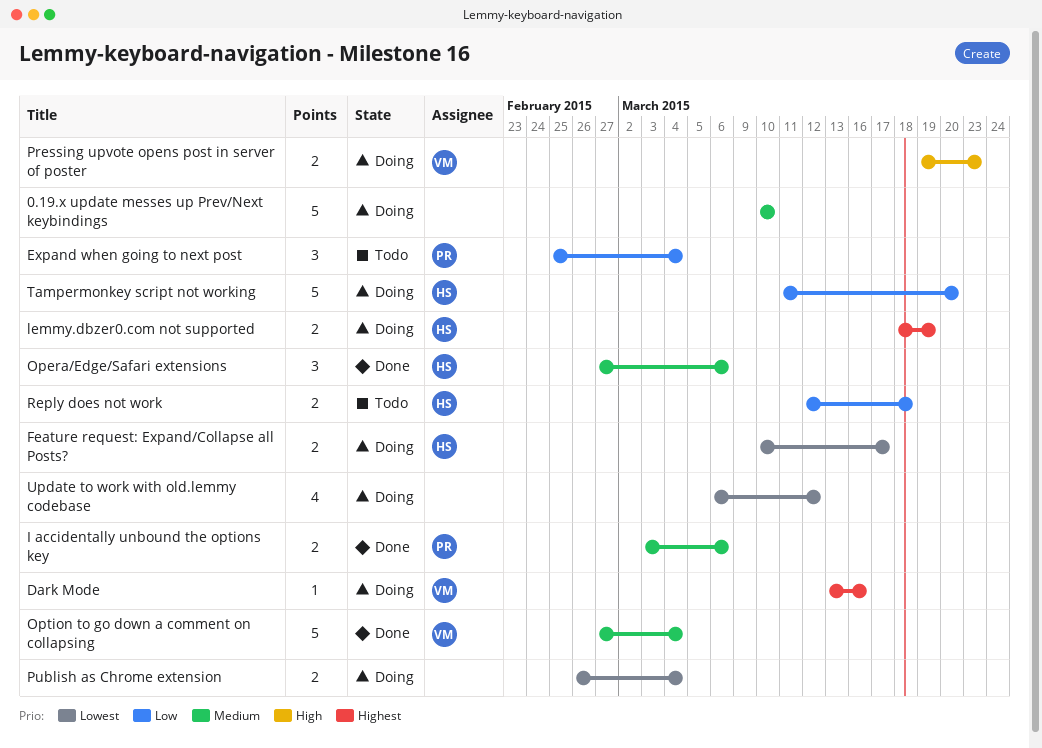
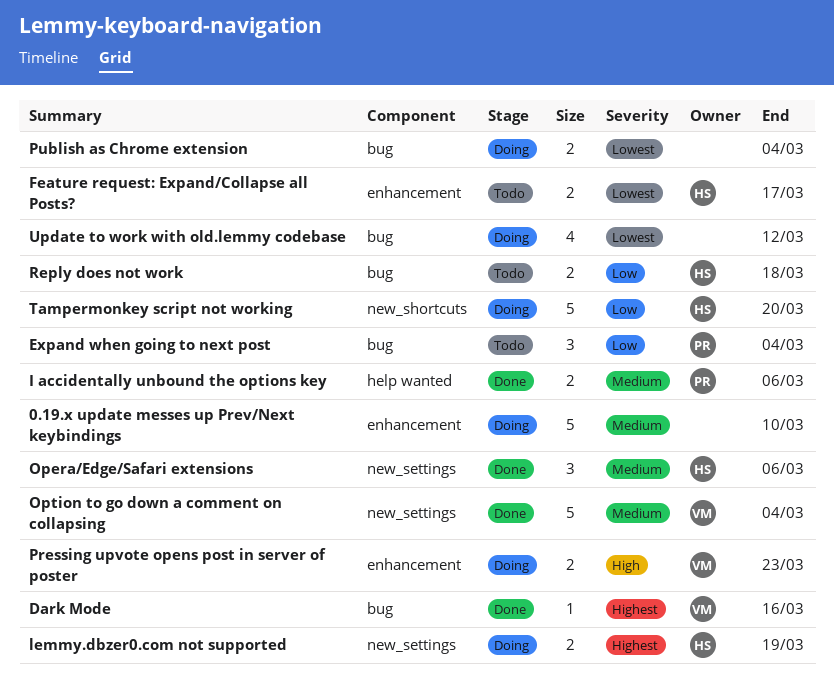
Dark Mode, status: Doing -> Done
Feature request: Expand/Collapse all Posts?, status: Doing -> Todo

